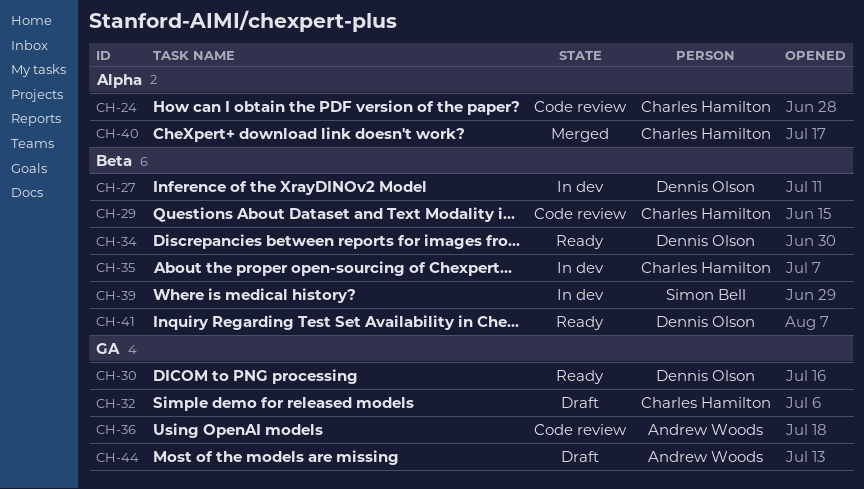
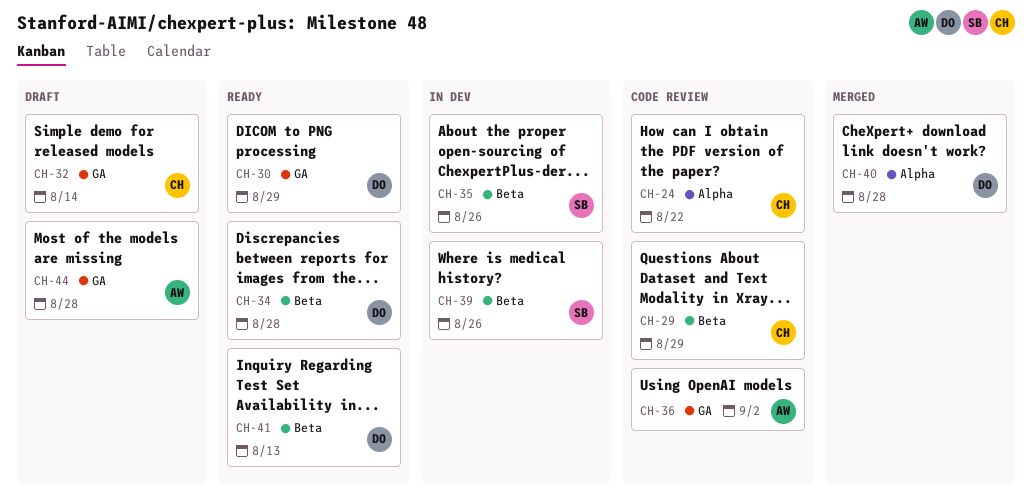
CH-27: present -> none
CH-35, owner: Charles Hamilton -> Simon Bell
CH-40, owner: Charles Hamilton -> Dennis Olson

